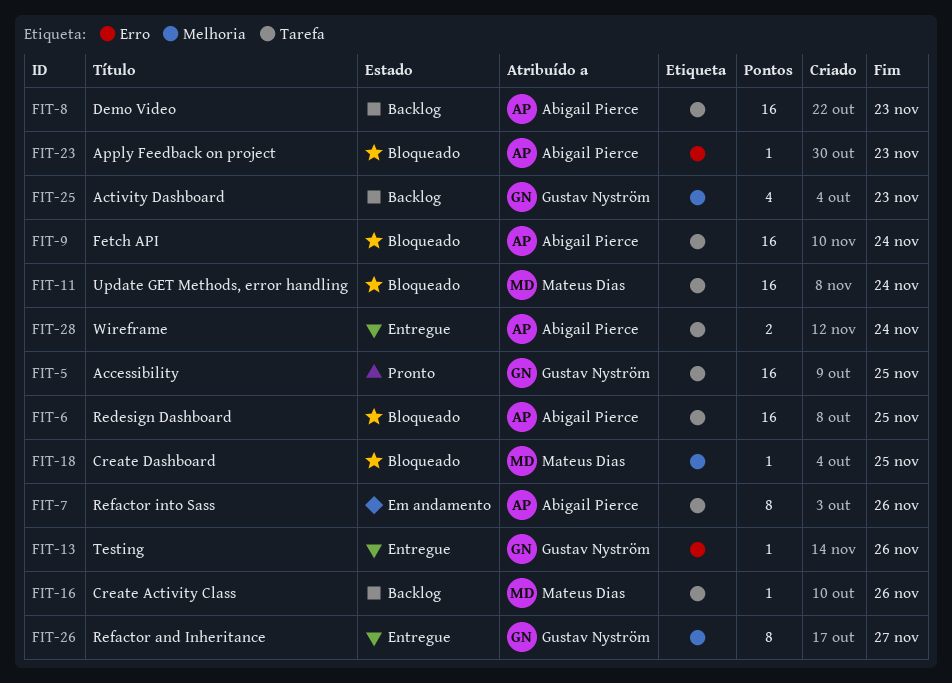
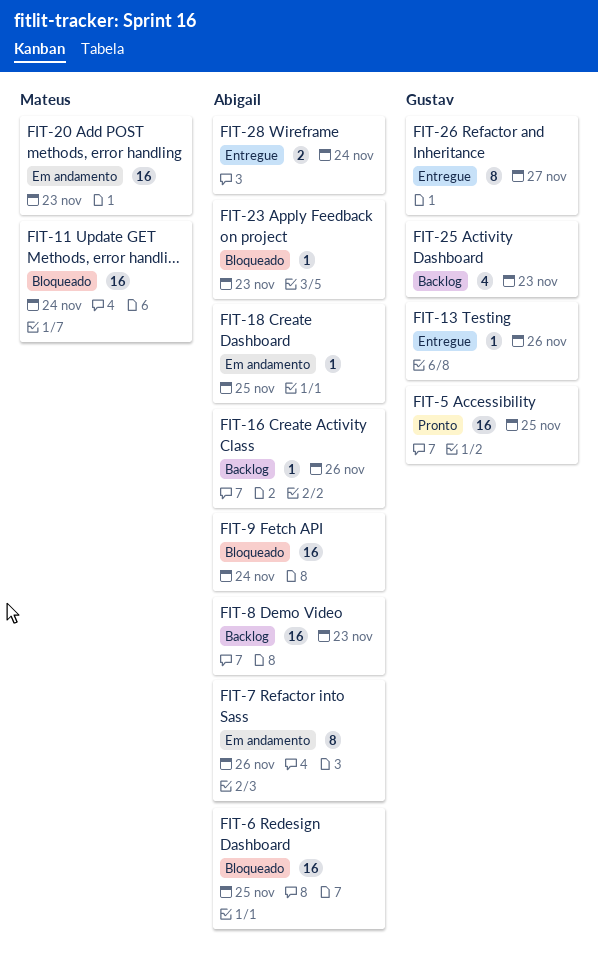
FIT-16, owner: Mateus Dias -> Abigail Pierce
FIT-18, status: Bloqueado -> Em andamento
FIT-18, owner: Mateus Dias -> Abigail Pierce
FIT-20: none -> present

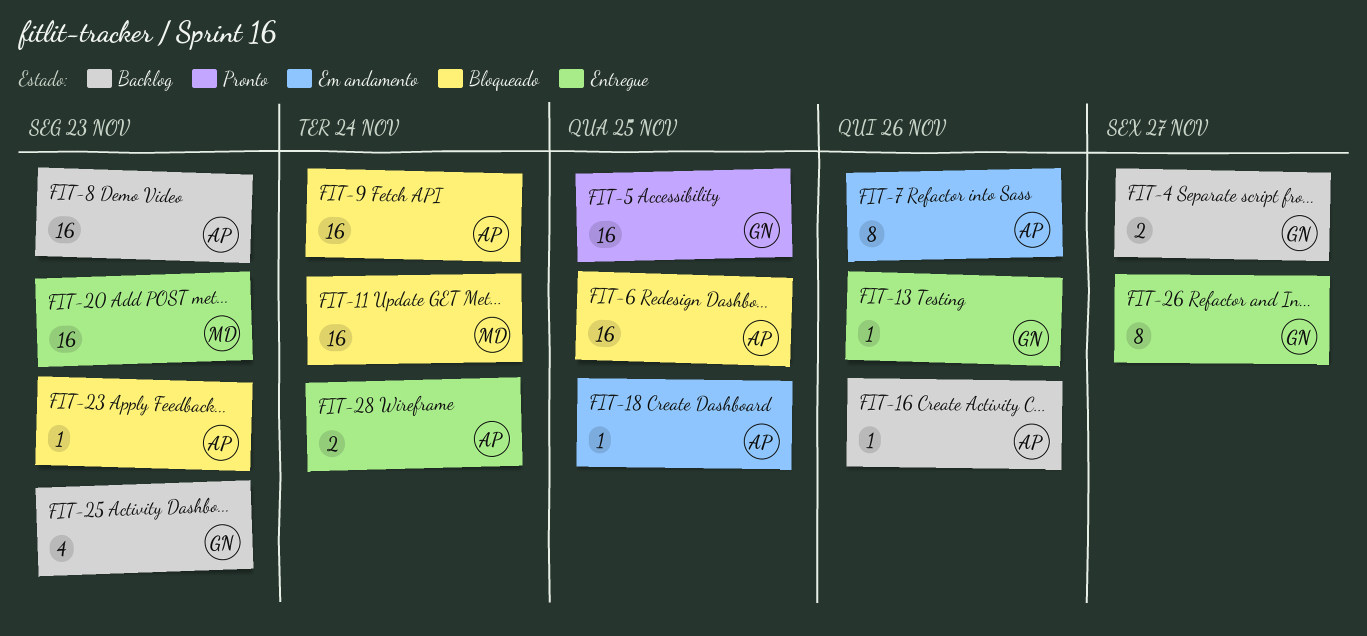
FIT-4: none -> present
FIT-20, status: Em andamento -> Entregue

